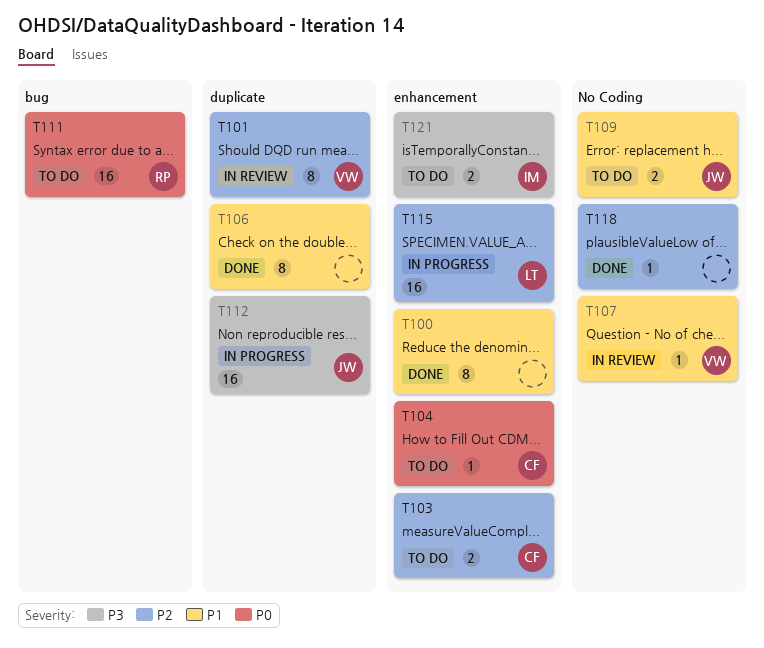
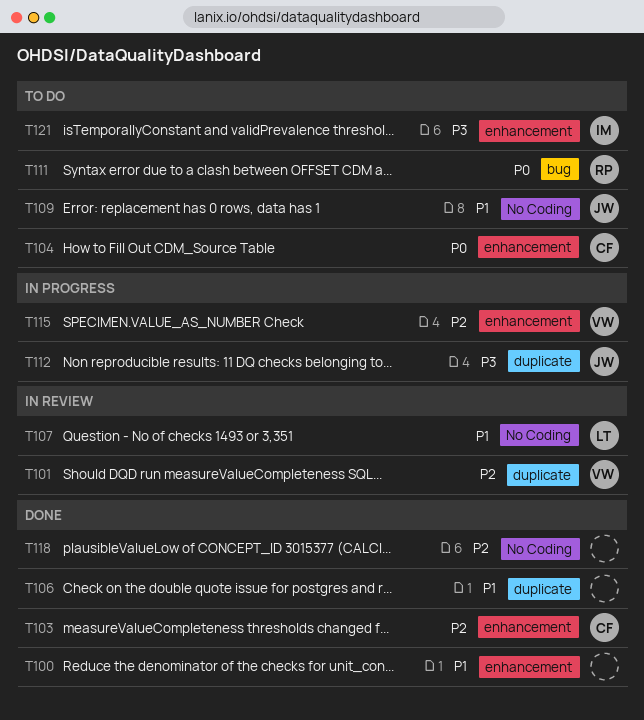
T103, status: To do -> Done
T107, owner: VW -> LT
T115, owner: LT -> VW

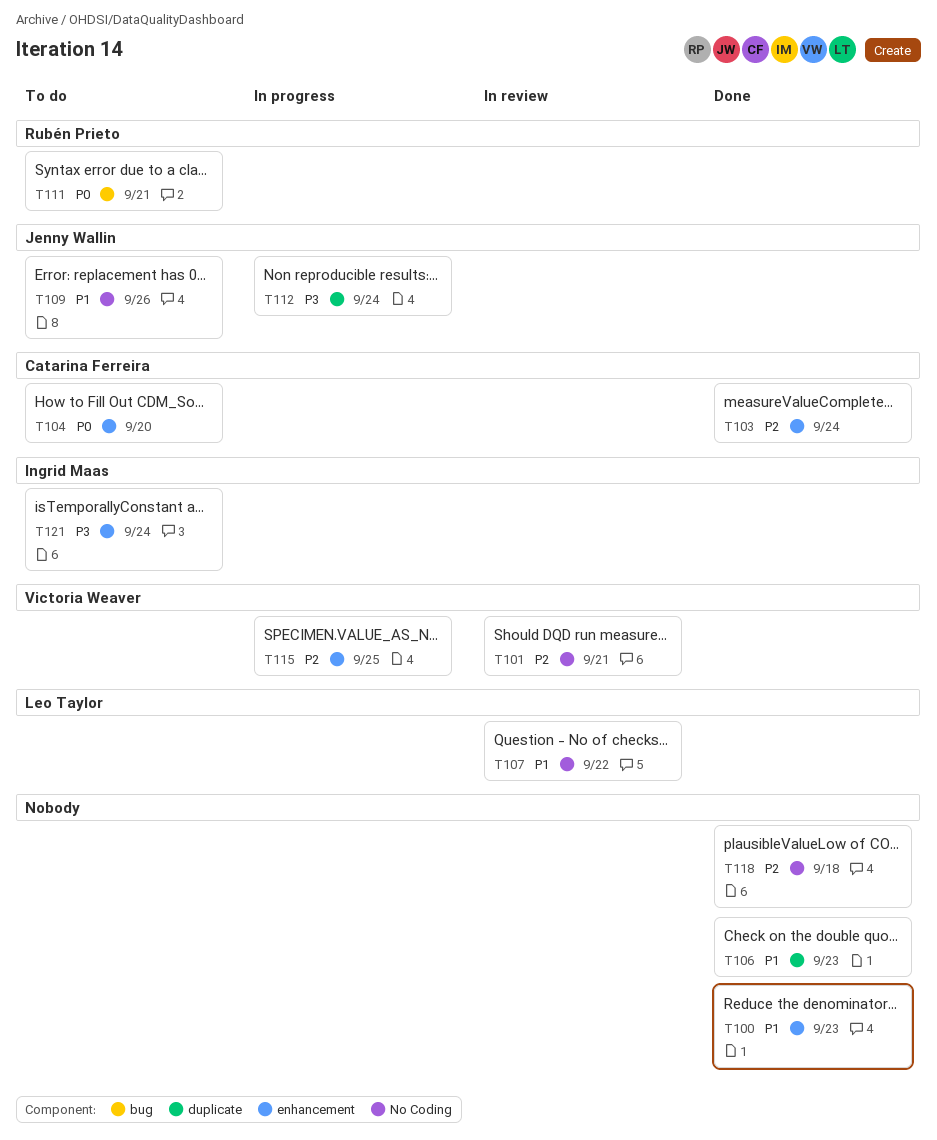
T101, label: duplicate -> No Coding

